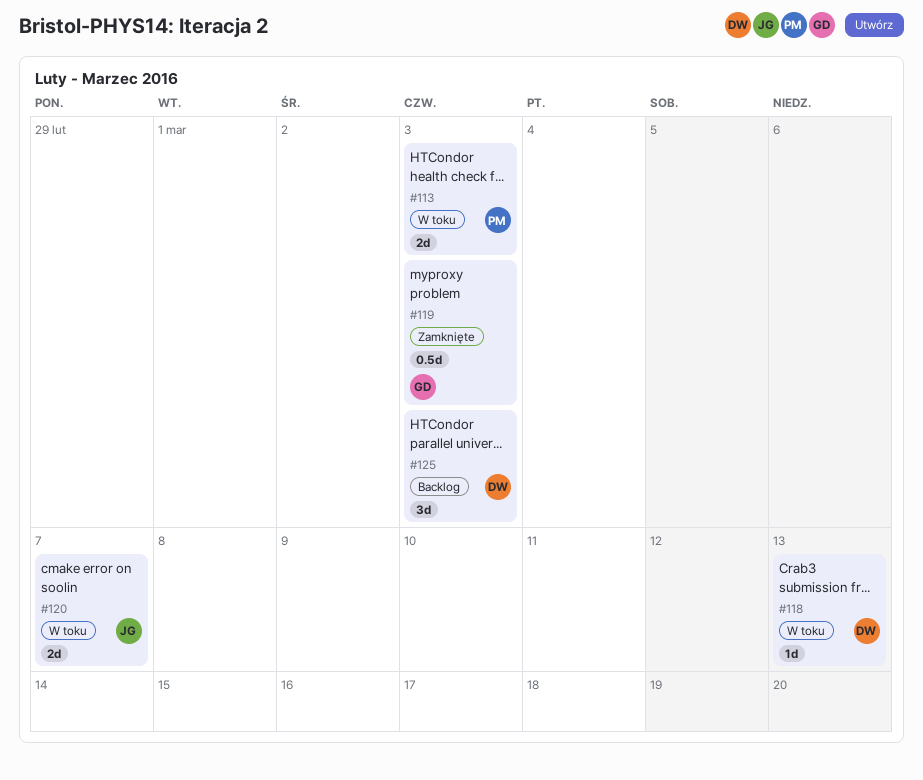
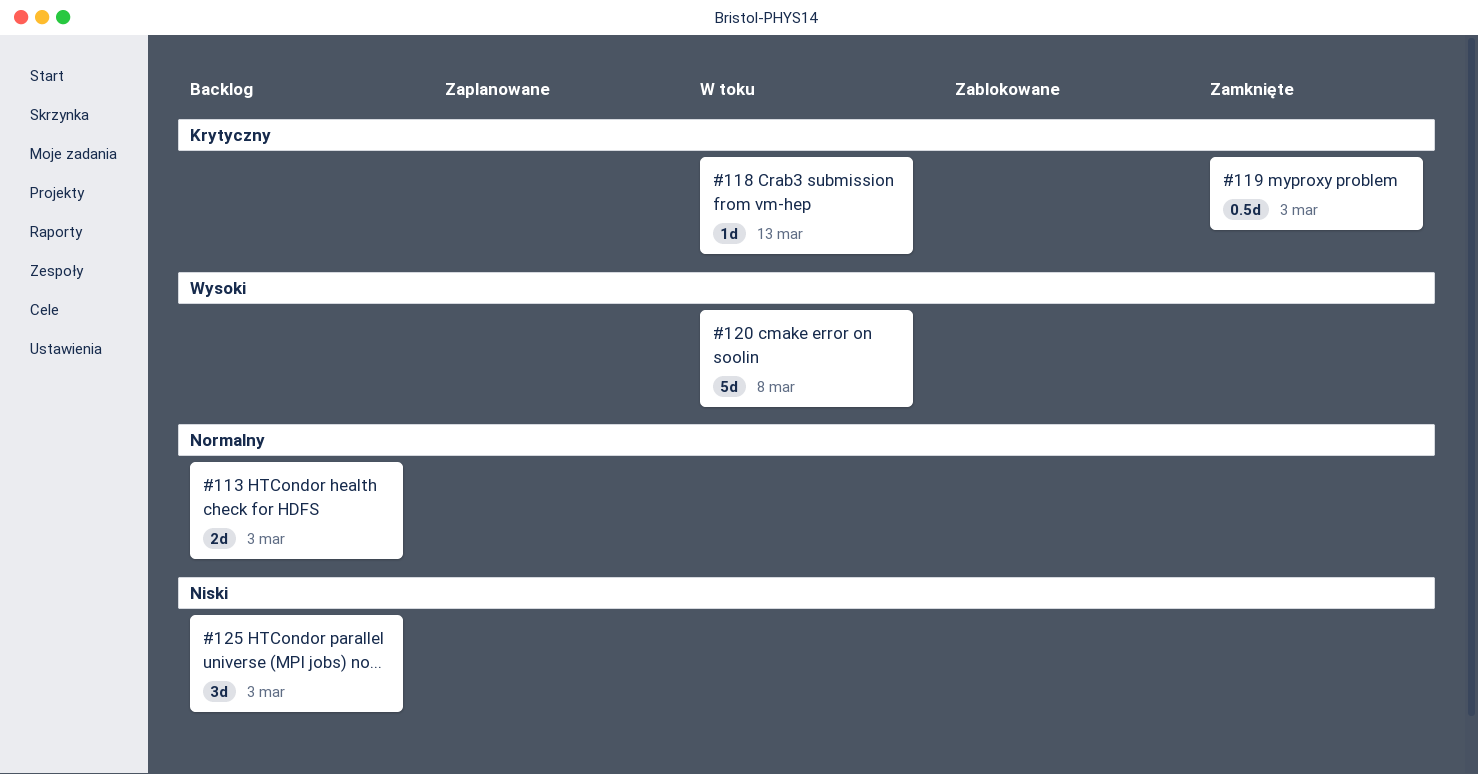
#113, status: W toku -> Backlog
#120, estimate: 2d -> 5d
#120, due: Mar 7 -> Mar 8

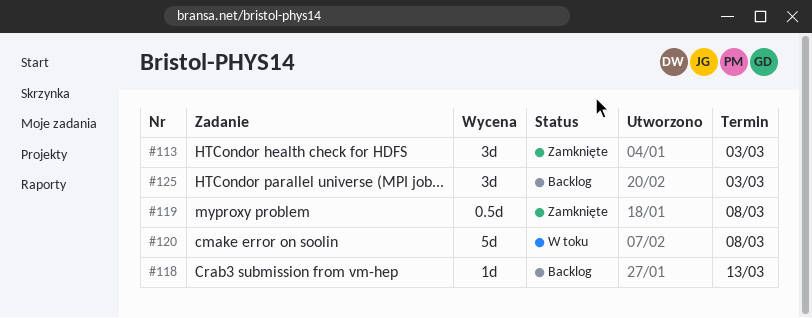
#113, status: Backlog -> Zamknięte
#113, estimate: 2d -> 3d
#118, status: W toku -> Backlog
#119, due: Mar 3 -> Mar 8

